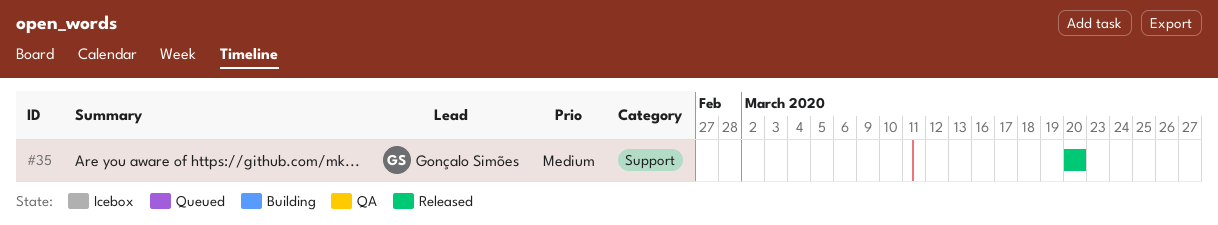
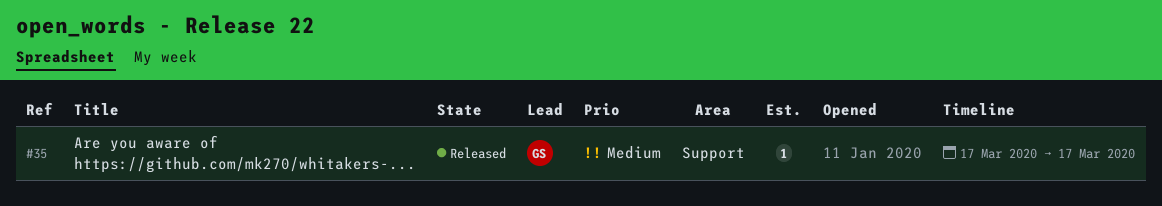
#35, start: Mar 20 -> Mar 17
#35, due: Mar 20 -> Mar 17

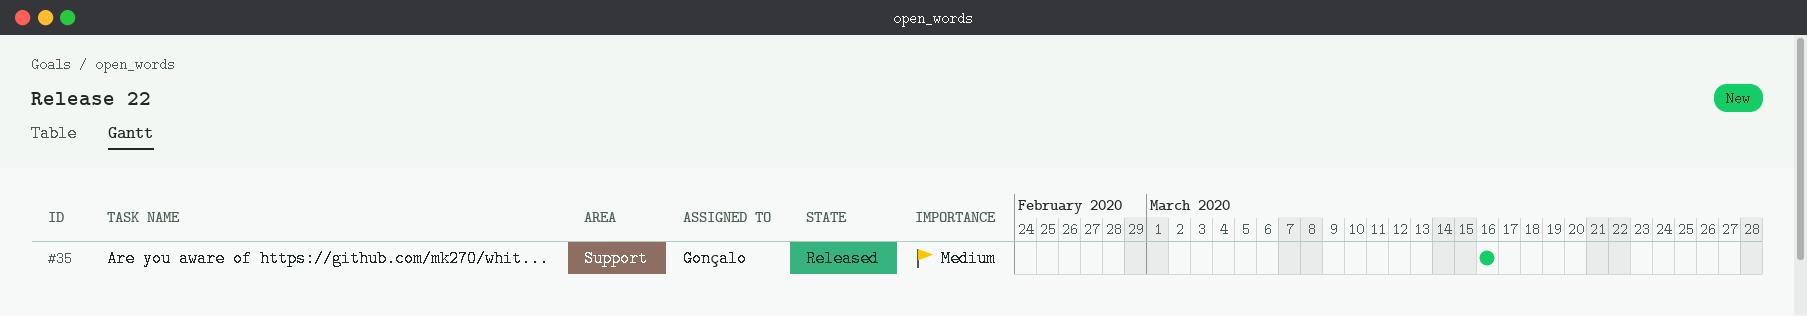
#35, start: Mar 17 -> Mar 16
#35, due: Mar 17 -> Mar 16

